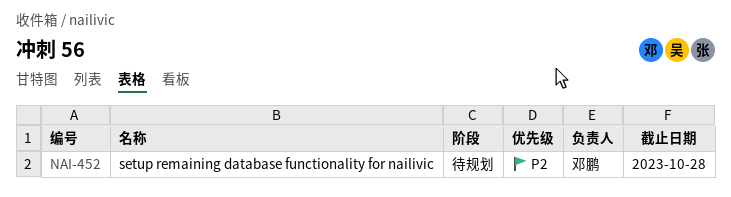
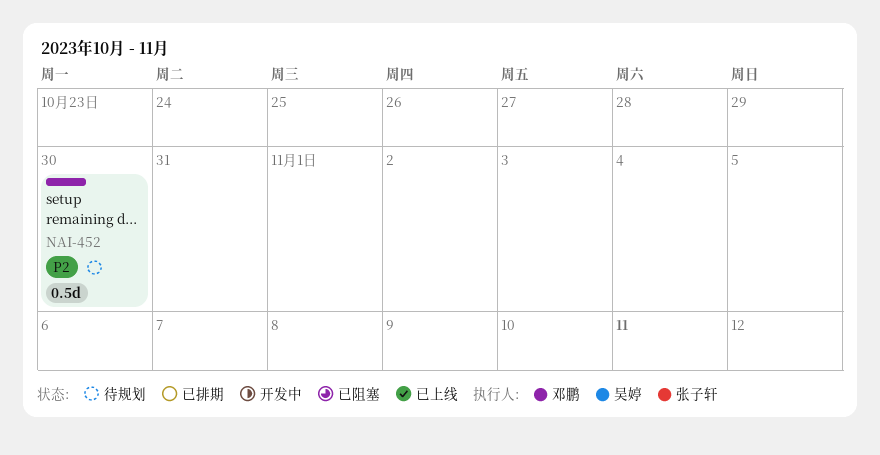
NAI-452, due: Oct 28 -> Oct 30

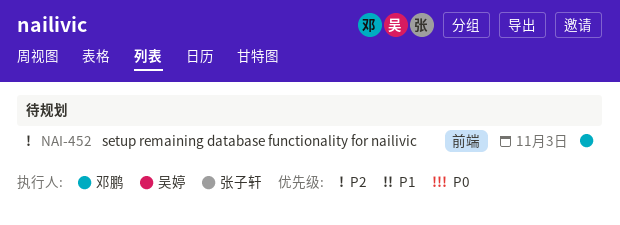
NAI-452, due: Oct 30 -> Nov 3

